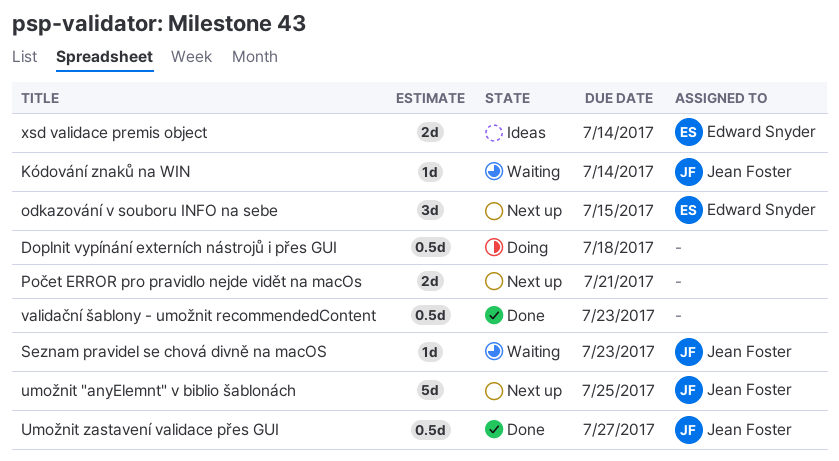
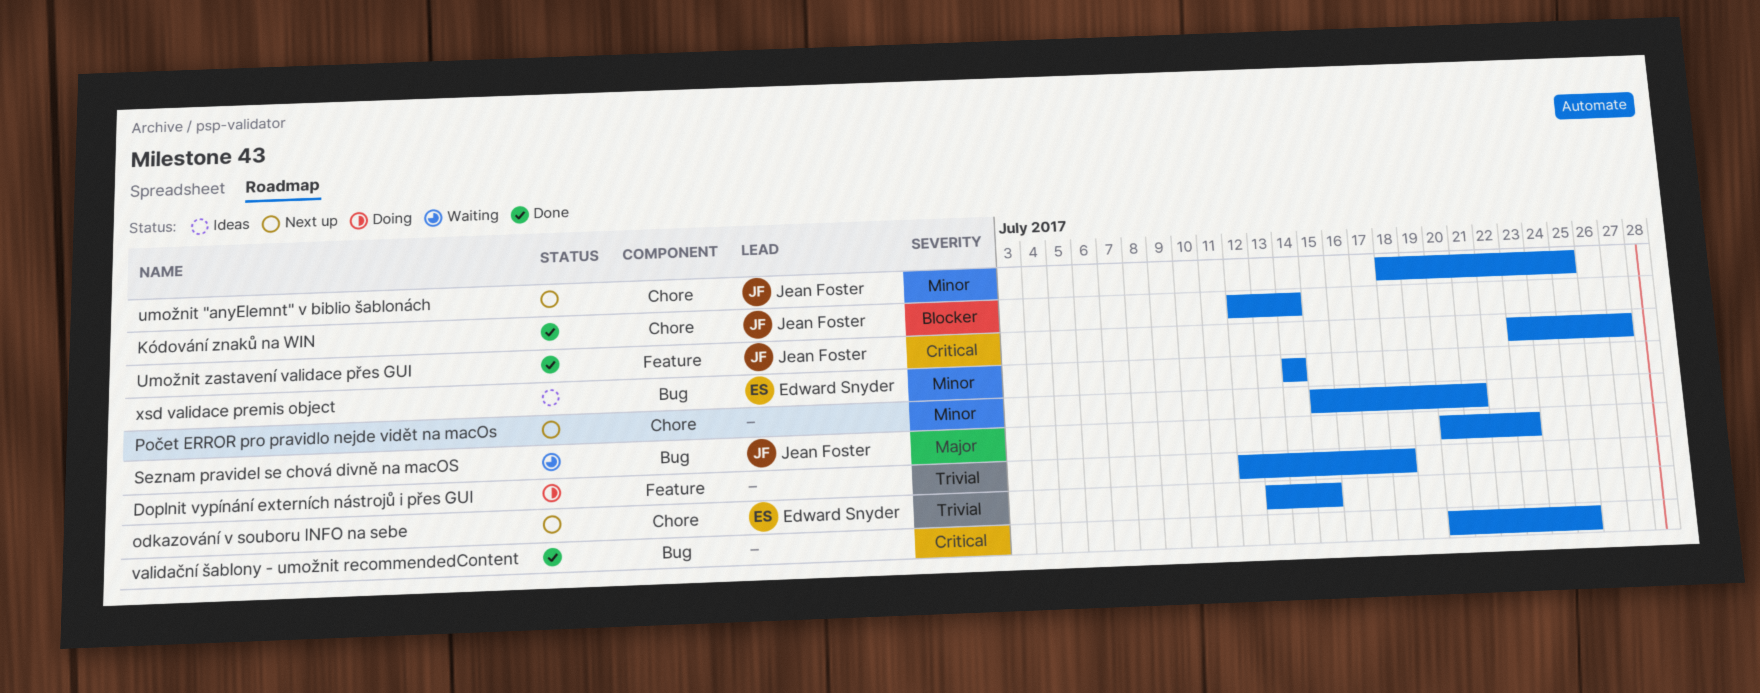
Kódování znaků na WIN, status: Waiting -> Done
validační šablony - umožnit recommendedContent, due: Jul 23 -> Jul 25

